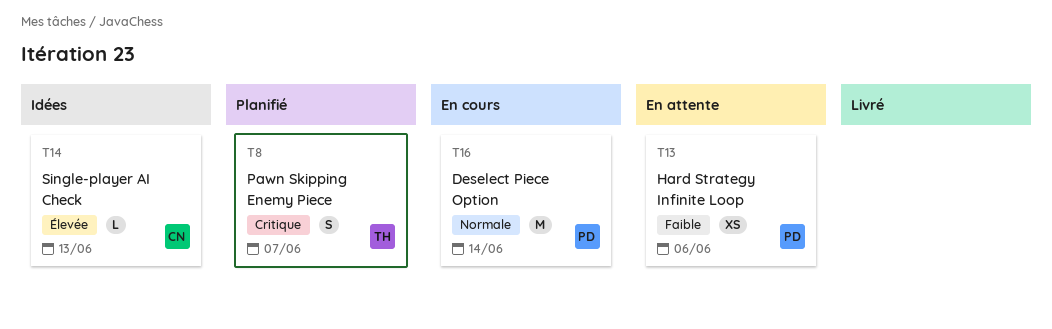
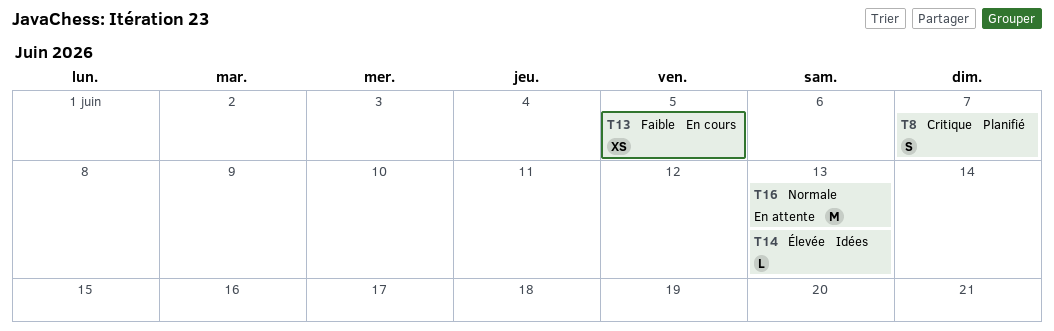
T13, status: En attente -> En cours
T13, due: Jun 6 -> Jun 5
T16, status: En cours -> En attente
T16, due: Jun 14 -> Jun 13

